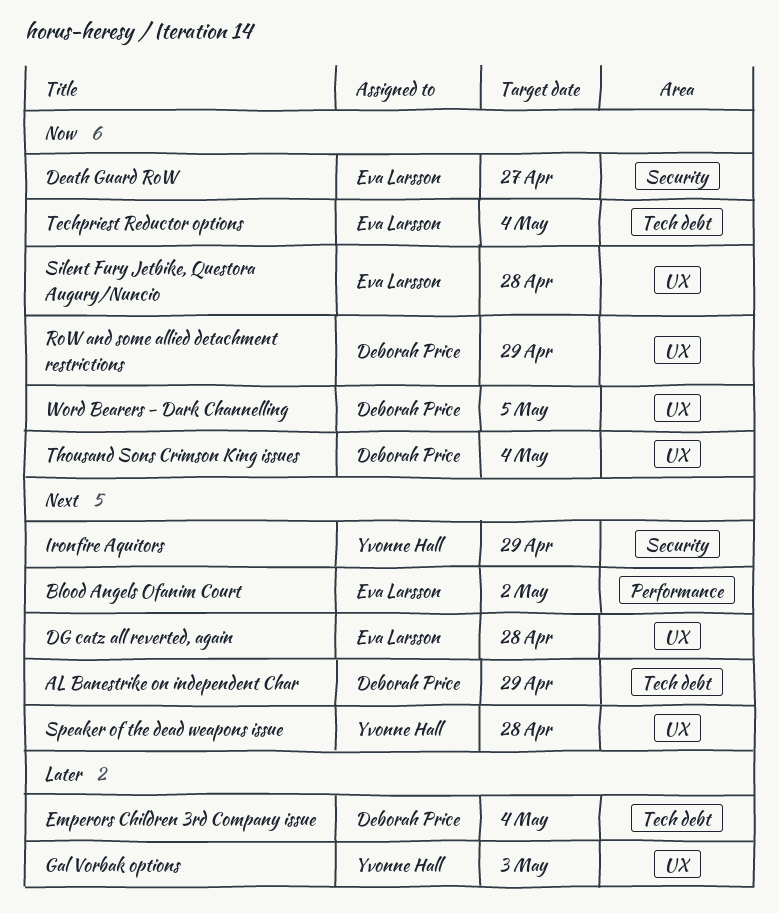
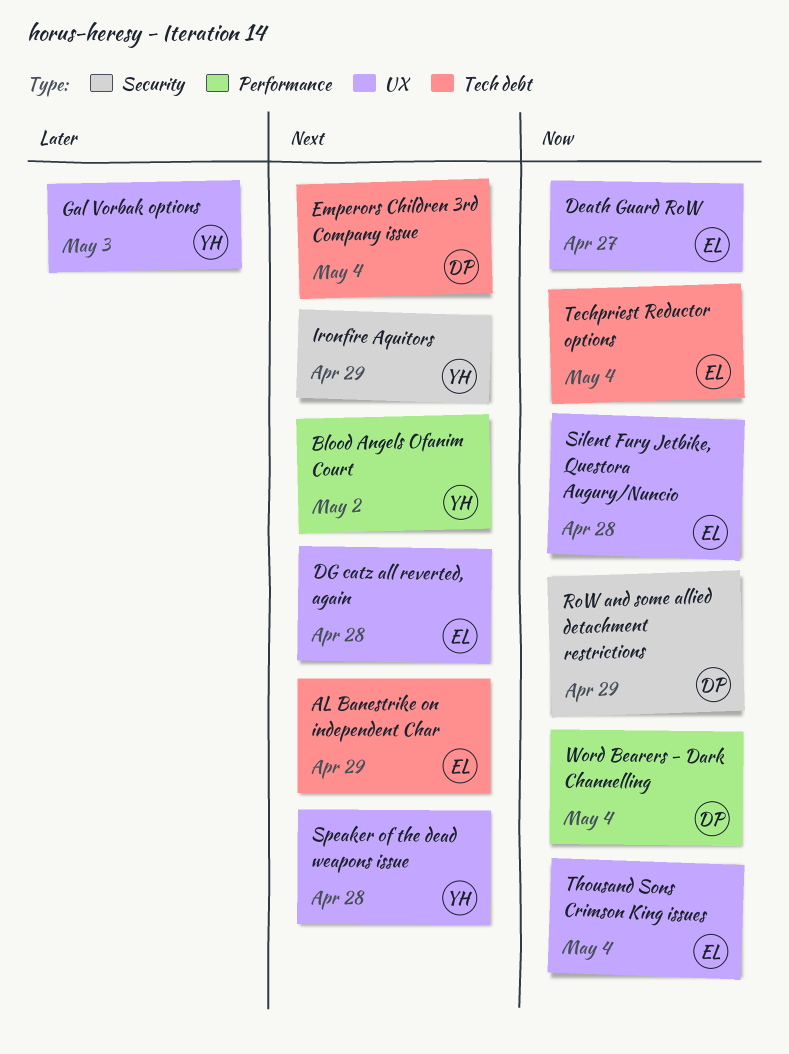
AL Banestrike on independent Char, owner: Deborah Price -> Eva Larsson
Blood Angels Ofanim Court, owner: Eva Larsson -> Yvonne Hall
Death Guard RoW, label: Security -> UX
Emperors Children 3rd Company issue, priority: Later -> Next
RoW and some allied detachment restrictions, label: UX -> Security
Thousand Sons Crimson King issues, owner: Deborah Price -> Eva Larsson
Word Bearers - Dark Channelling, label: UX -> Performance
Word Bearers - Dark Channelling, due: May 5 -> May 4

